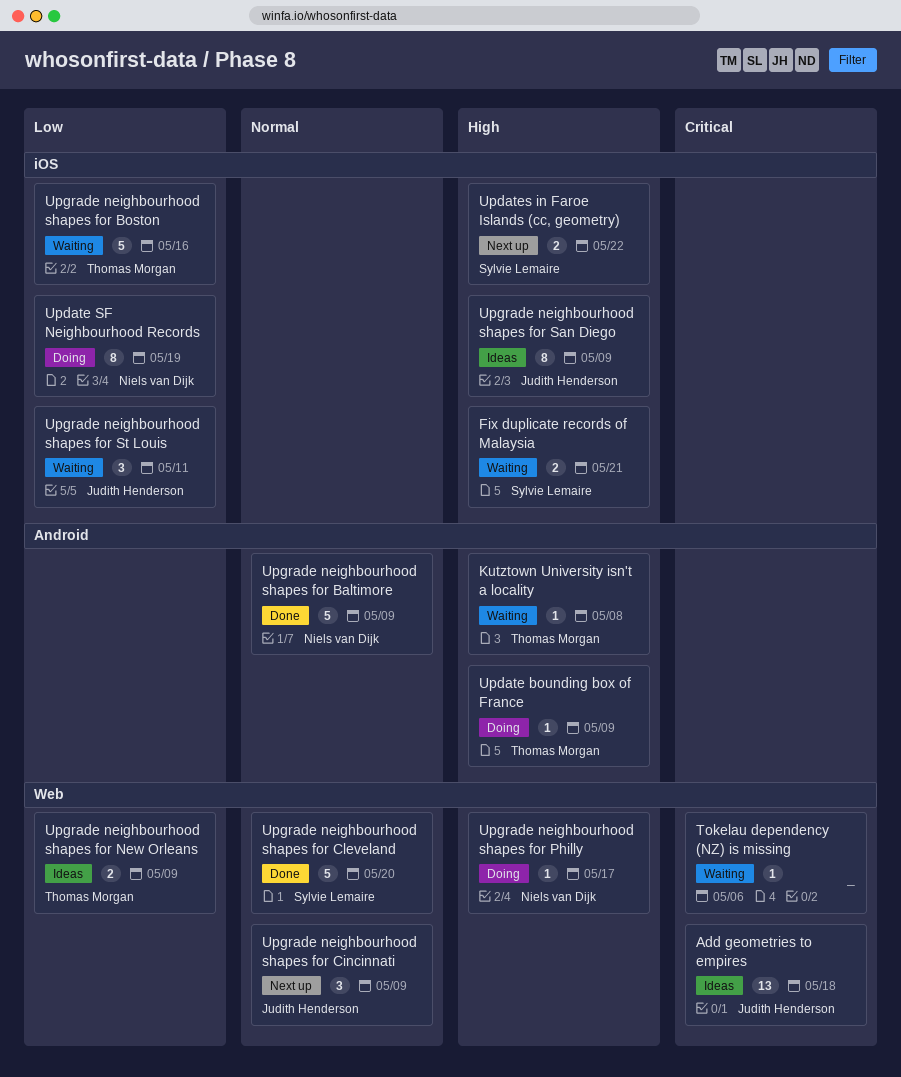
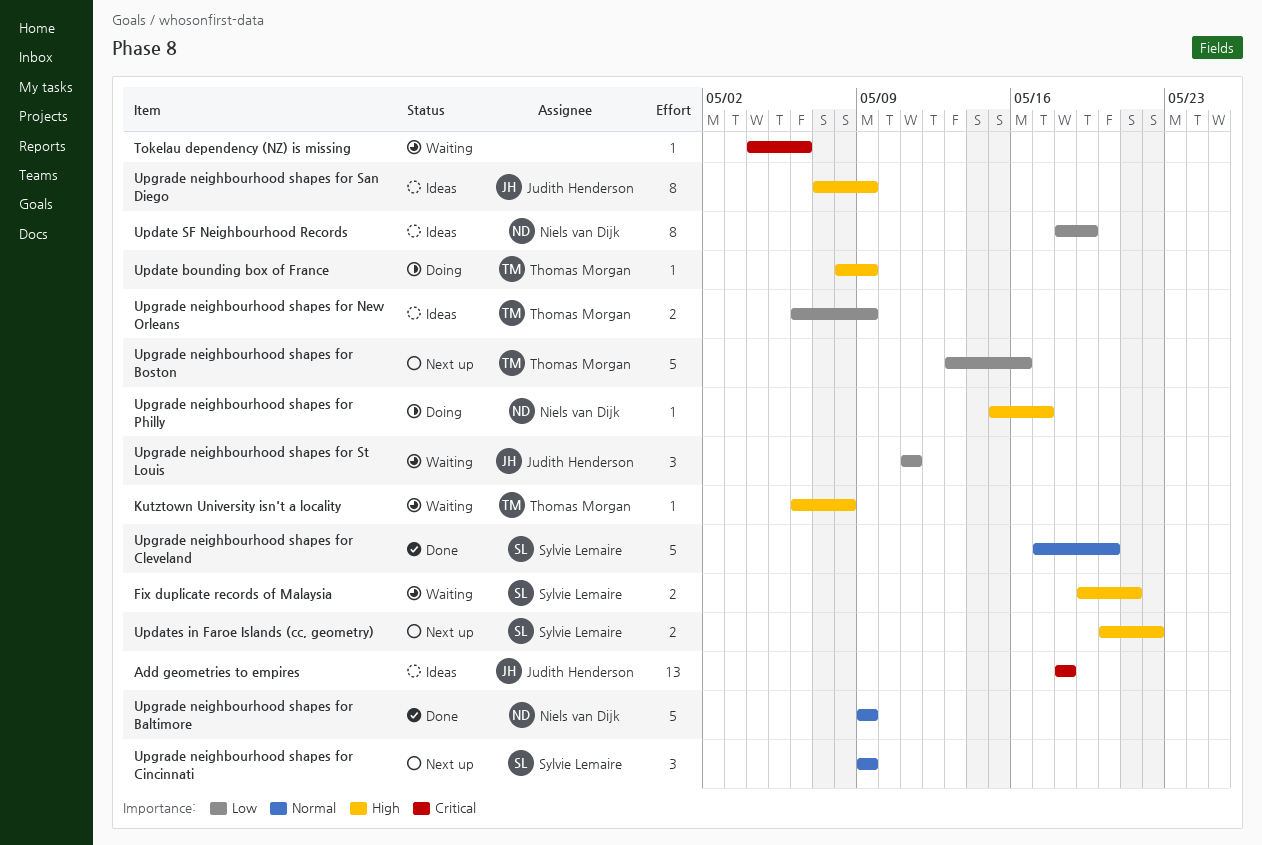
Update SF Neighbourhood Records, status: Doing -> Ideas
Upgrade neighbourhood shapes for Boston, status: Waiting -> Next up
Upgrade neighbourhood shapes for Cincinnati, owner: Judith Henderson -> Sylvie Lemaire

